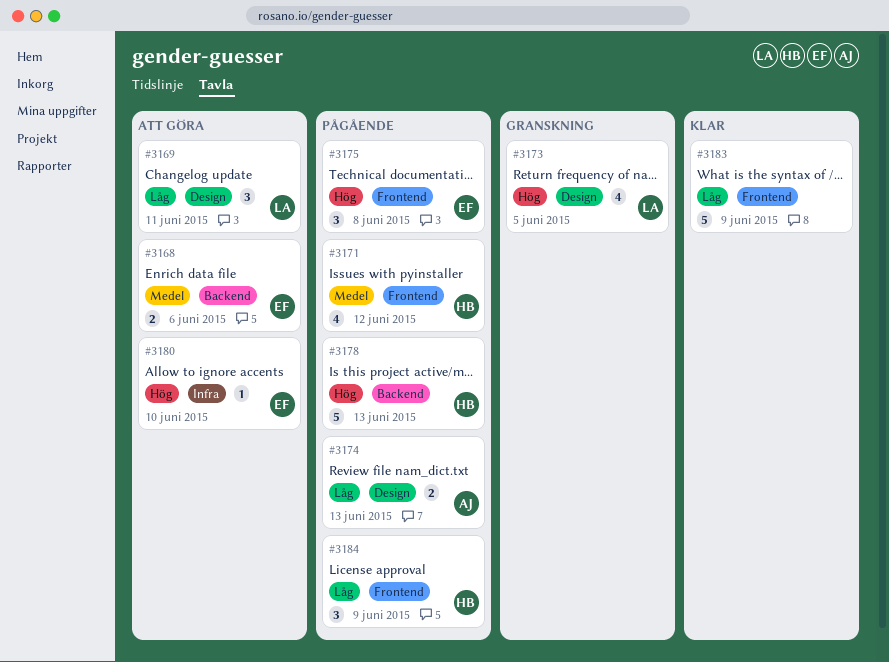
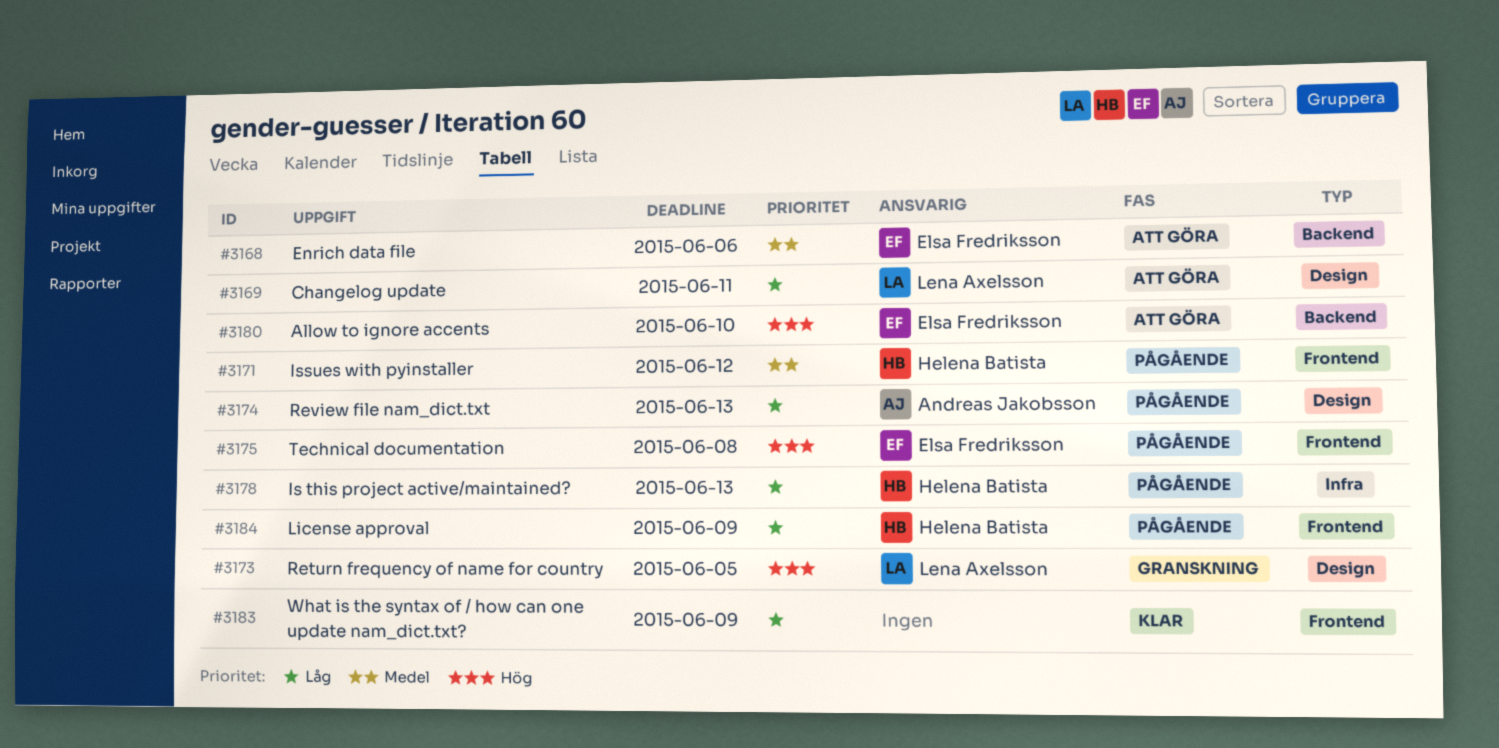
#3178, priority: Hög -> Låg
#3178, label: Backend -> Infra
#3180, label: Infra -> Backend

